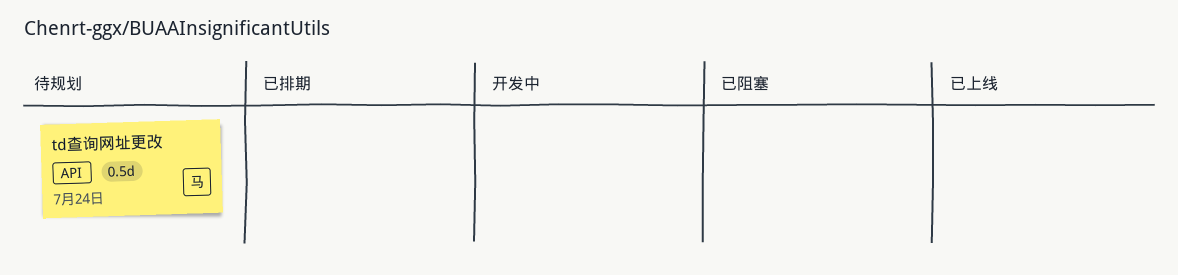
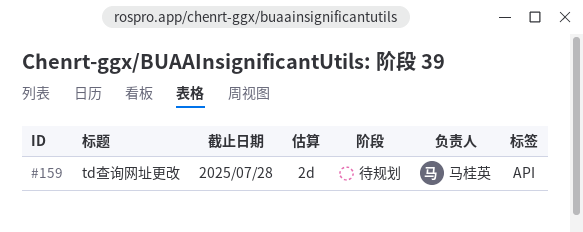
td查询网址更改, estimate: 0.5d -> 2d
td查询网址更改, due: Jul 24 -> Jul 28

